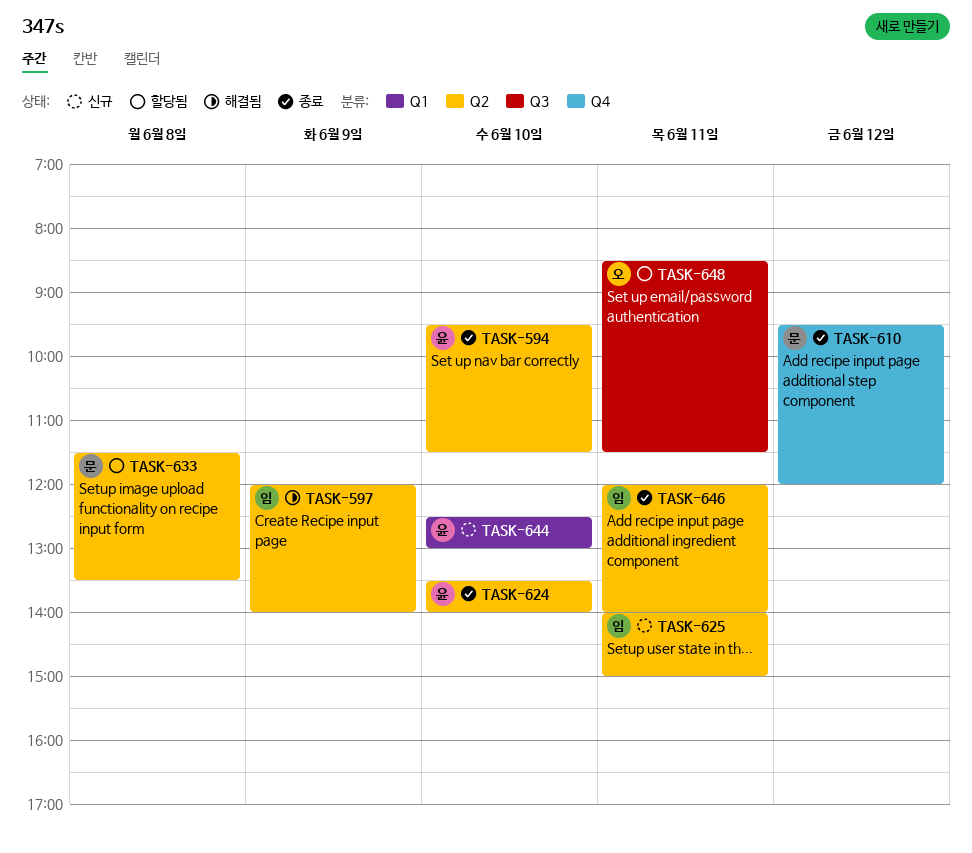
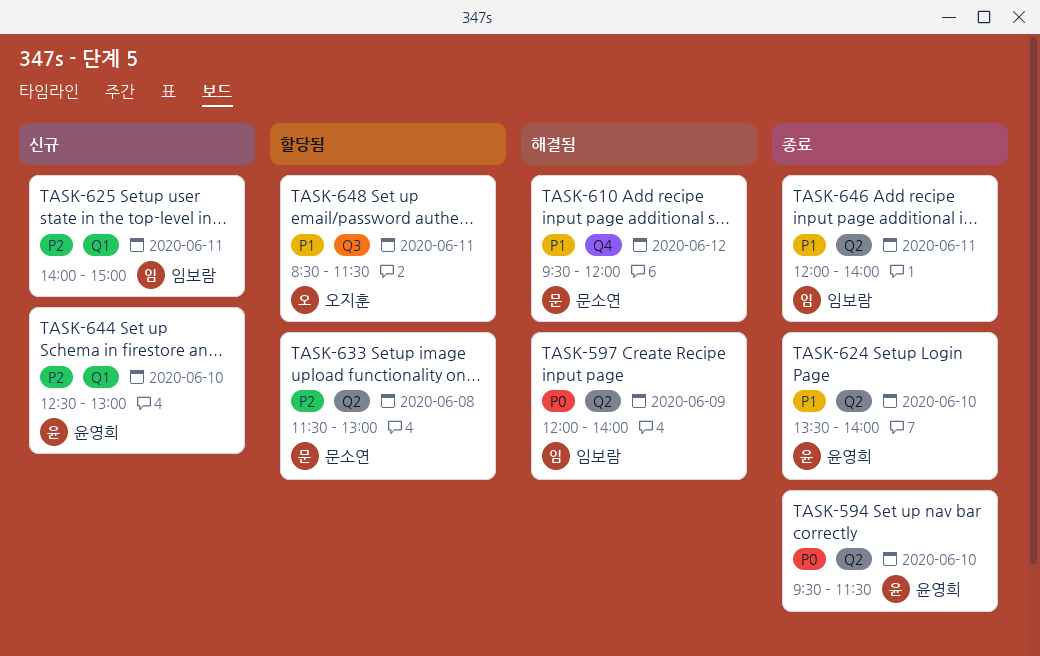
TASK-610, status: 종료 -> 해결됨
TASK-625, label: Q2 -> Q1
TASK-633, ends: 13:30 -> 13:00

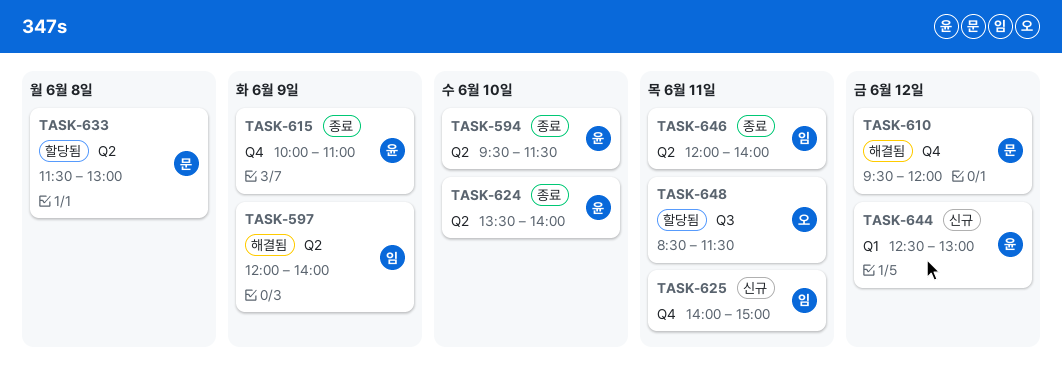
TASK-615: none -> present
TASK-625, label: Q1 -> Q4
TASK-644, day: Jun 10 -> Jun 12

